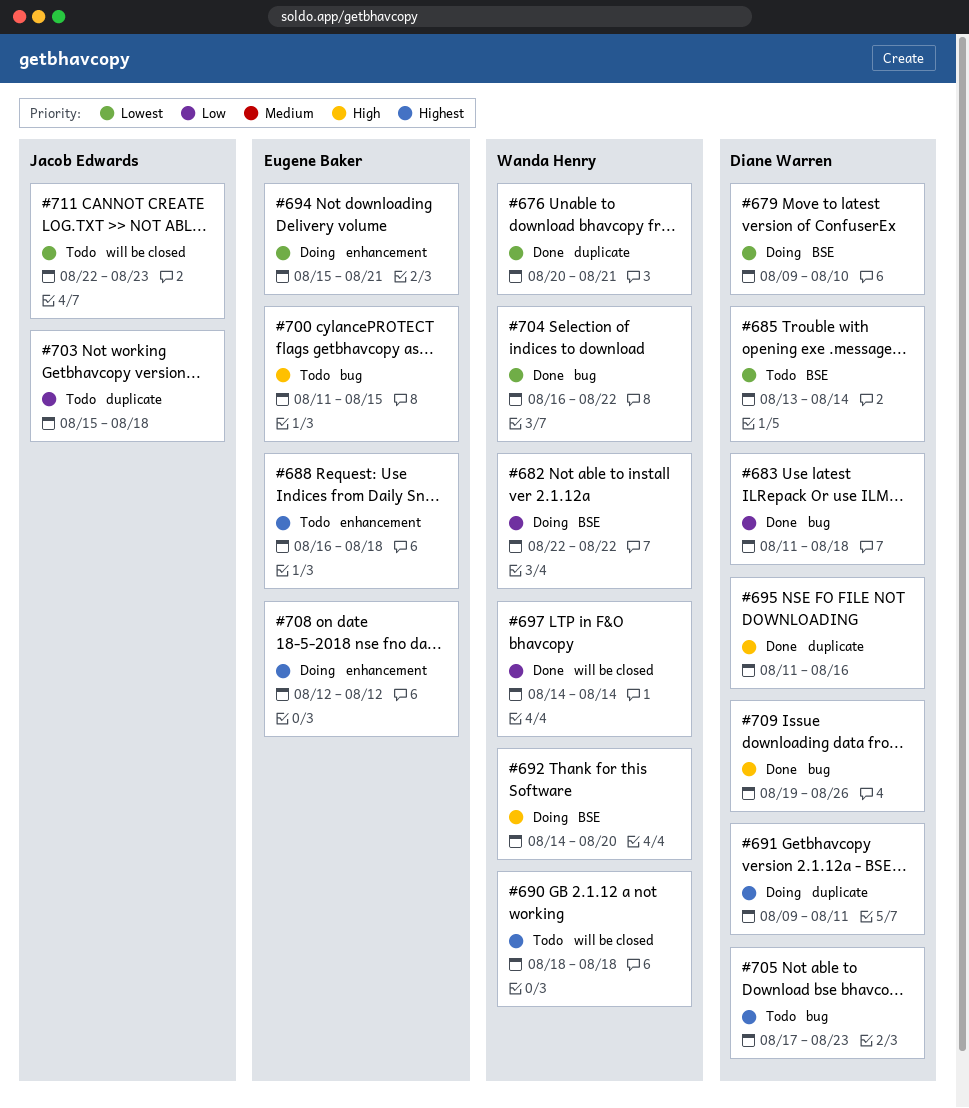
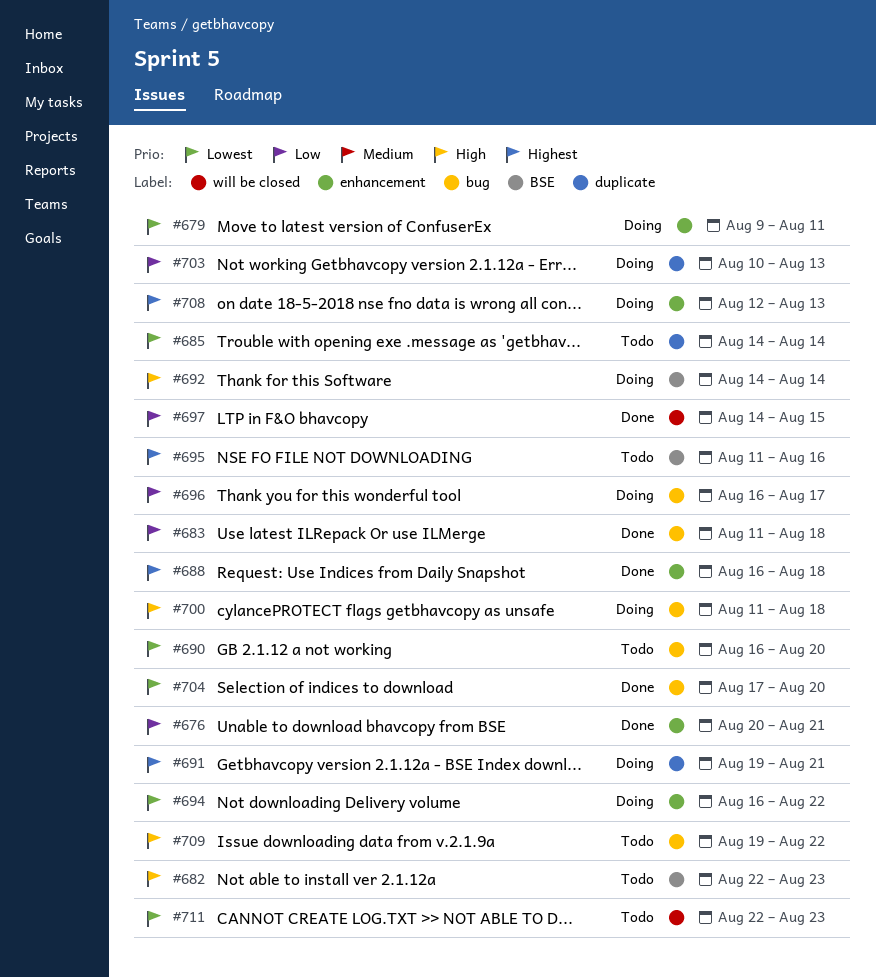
#676, priority: Lowest -> Low
#676, label: duplicate -> enhancement
#679, label: BSE -> enhancement
#679, due: Aug 10 -> Aug 11
#682, status: Doing -> Todo
#682, priority: Low -> High
#682, due: Aug 22 -> Aug 23
#685, label: BSE -> duplicate
#685, start: Aug 13 -> Aug 14
#688, status: Todo -> Done
#690, priority: Highest -> Lowest
#690, label: will be closed -> bug
#690, start: Aug 18 -> Aug 16
#690, due: Aug 18 -> Aug 20
#691, start: Aug 9 -> Aug 19
#691, due: Aug 11 -> Aug 21
#692, due: Aug 20 -> Aug 14
#694, start: Aug 15 -> Aug 16
#694, due: Aug 21 -> Aug 22
#695, status: Done -> Todo
#695, priority: High -> Highest
#695, label: duplicate -> BSE
#696: none -> present
#697, due: Aug 14 -> Aug 15
#700, status: Todo -> Doing
#700, due: Aug 15 -> Aug 18
#703, status: Todo -> Doing
#703, start: Aug 15 -> Aug 10
#703, due: Aug 18 -> Aug 13
#704, start: Aug 16 -> Aug 17
#704, due: Aug 22 -> Aug 20
#705: present -> none
#708, due: Aug 12 -> Aug 13
#709, status: Done -> Todo
#709, due: Aug 26 -> Aug 22

